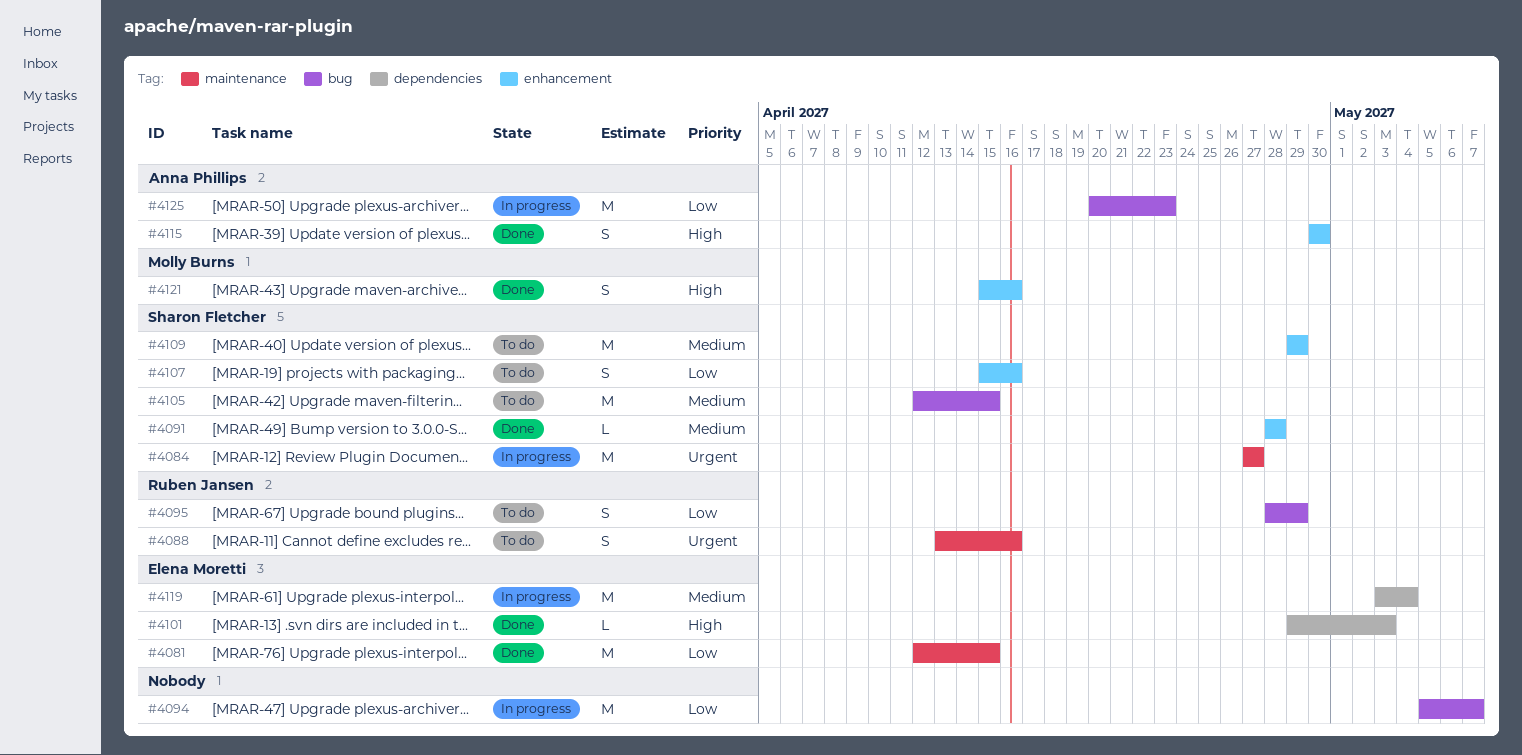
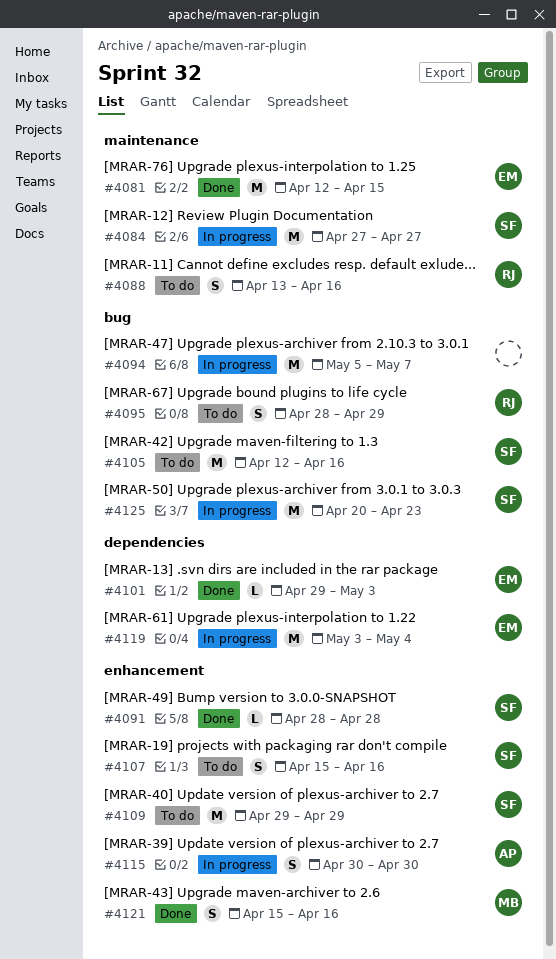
#4105, due: Apr 15 -> Apr 16
#4115, status: Done -> In progress
#4125, owner: Anna Phillips -> Sharon Fletcher

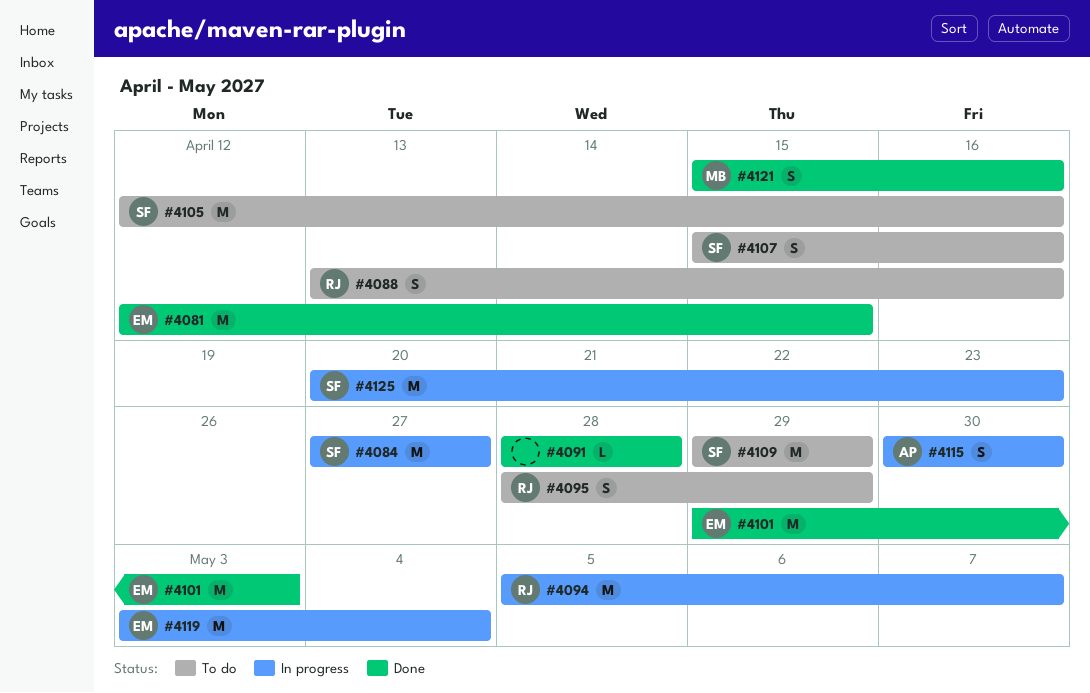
#4091, owner: SF -> none
#4094, owner: none -> RJ
#4101, estimate: L -> M

